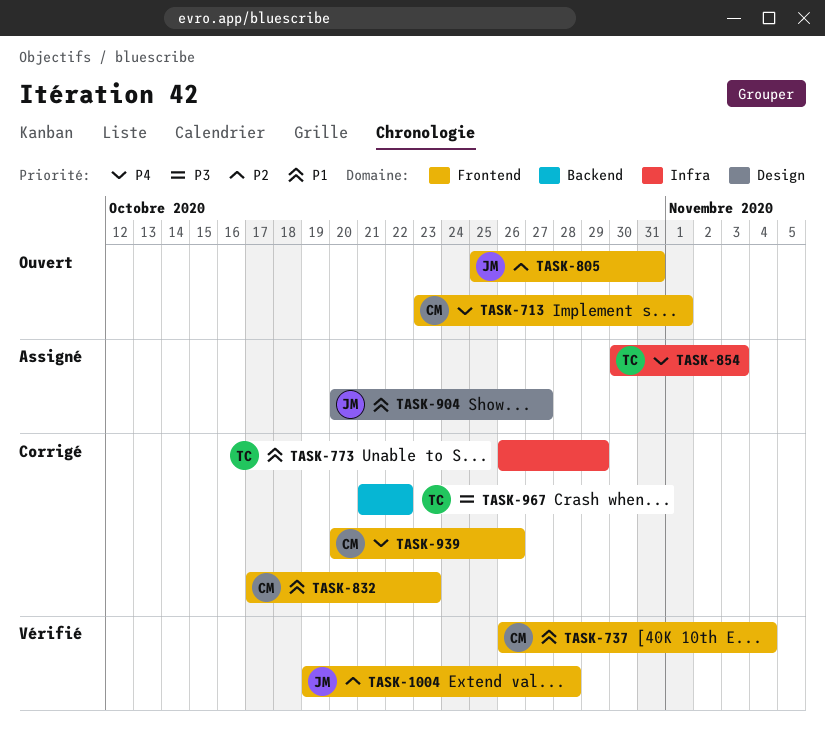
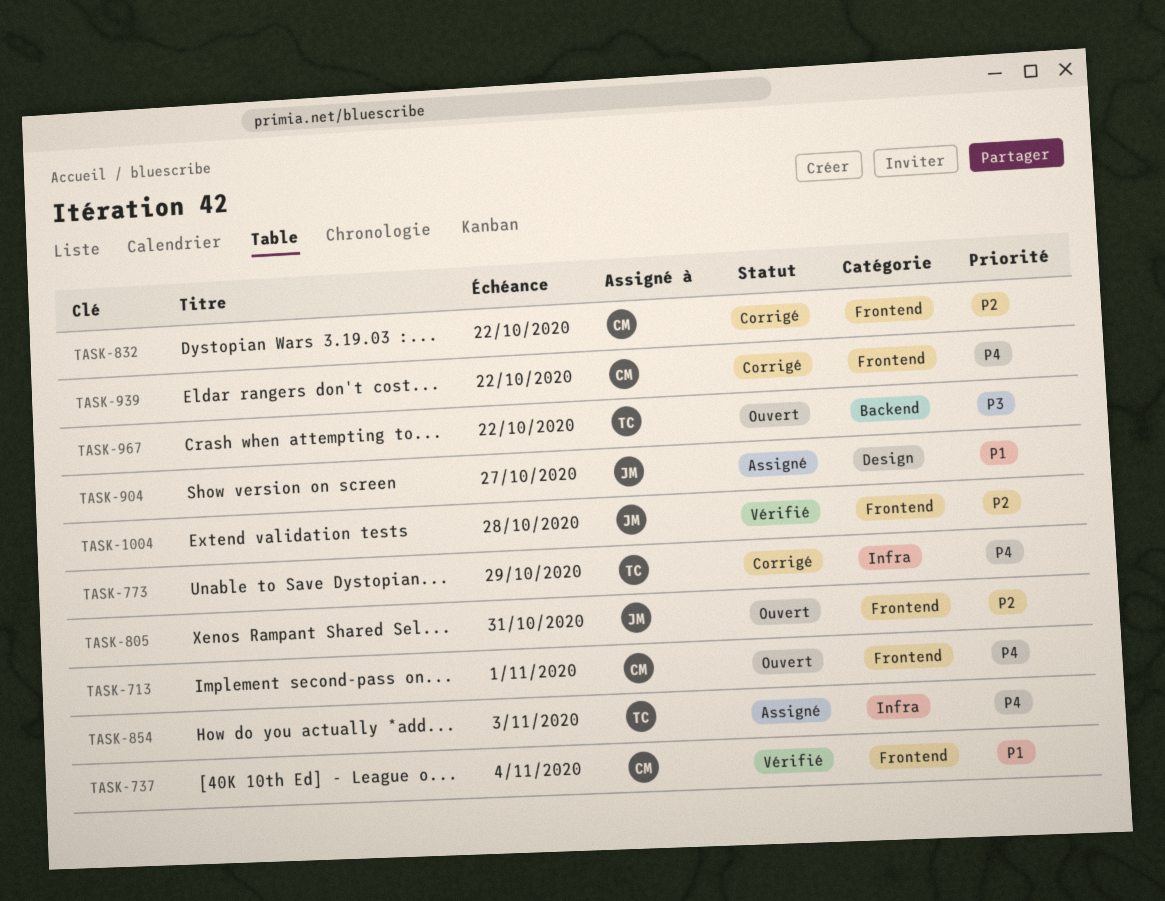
TASK-773, priority: P1 -> P4
TASK-832, priority: P1 -> P2
TASK-832, due: Oct 23 -> Oct 22
TASK-939, due: Oct 26 -> Oct 22
TASK-967, status: Corrigé -> Ouvert

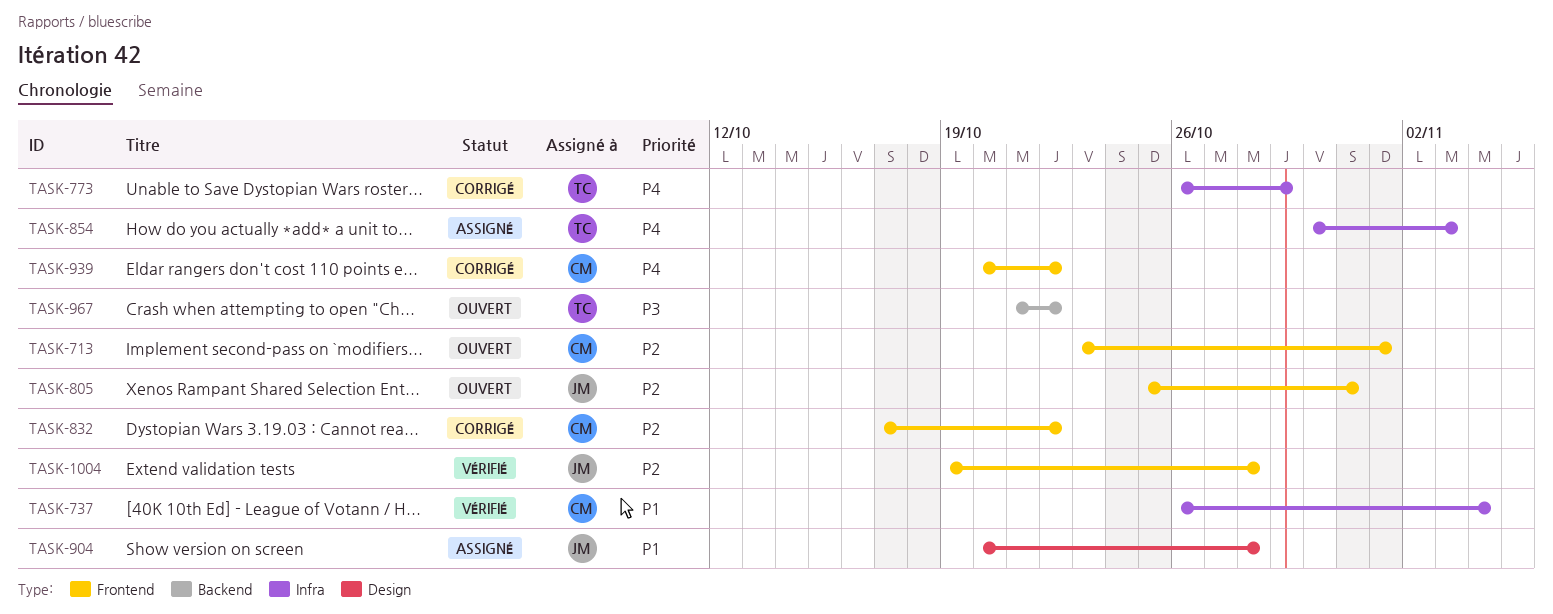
TASK-713, priority: P4 -> P2
TASK-737, label: Frontend -> Infra
TASK-904, due: Oct 27 -> Oct 28

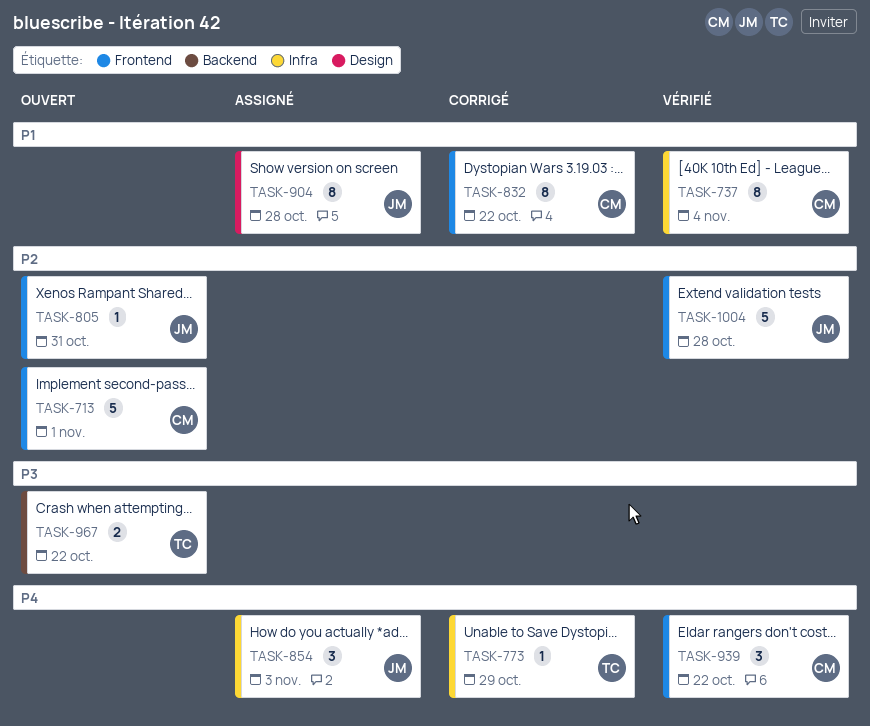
TASK-832, priority: P2 -> P1
TASK-854, owner: TC -> JM
TASK-939, status: Corrigé -> Vérifié

